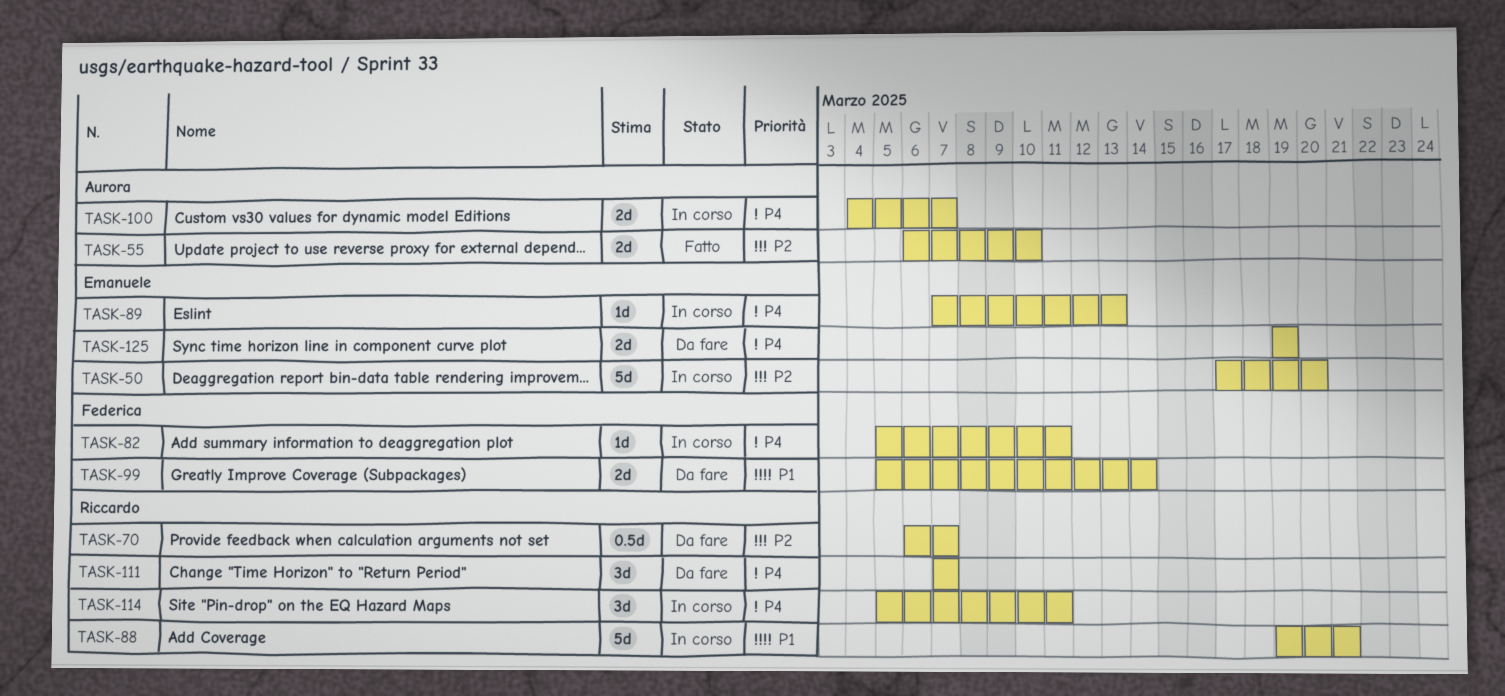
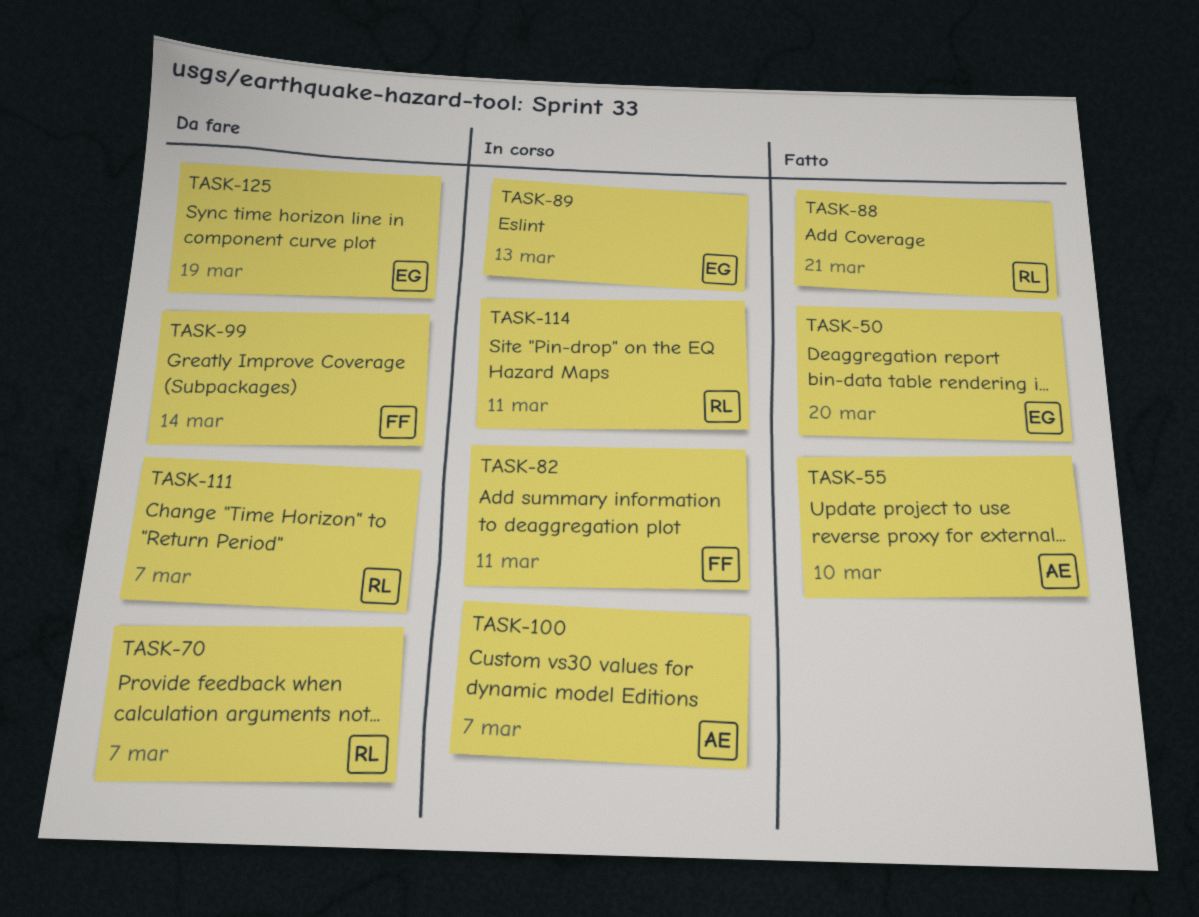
TASK-50, status: In corso -> Fatto
TASK-88, status: In corso -> Fatto

